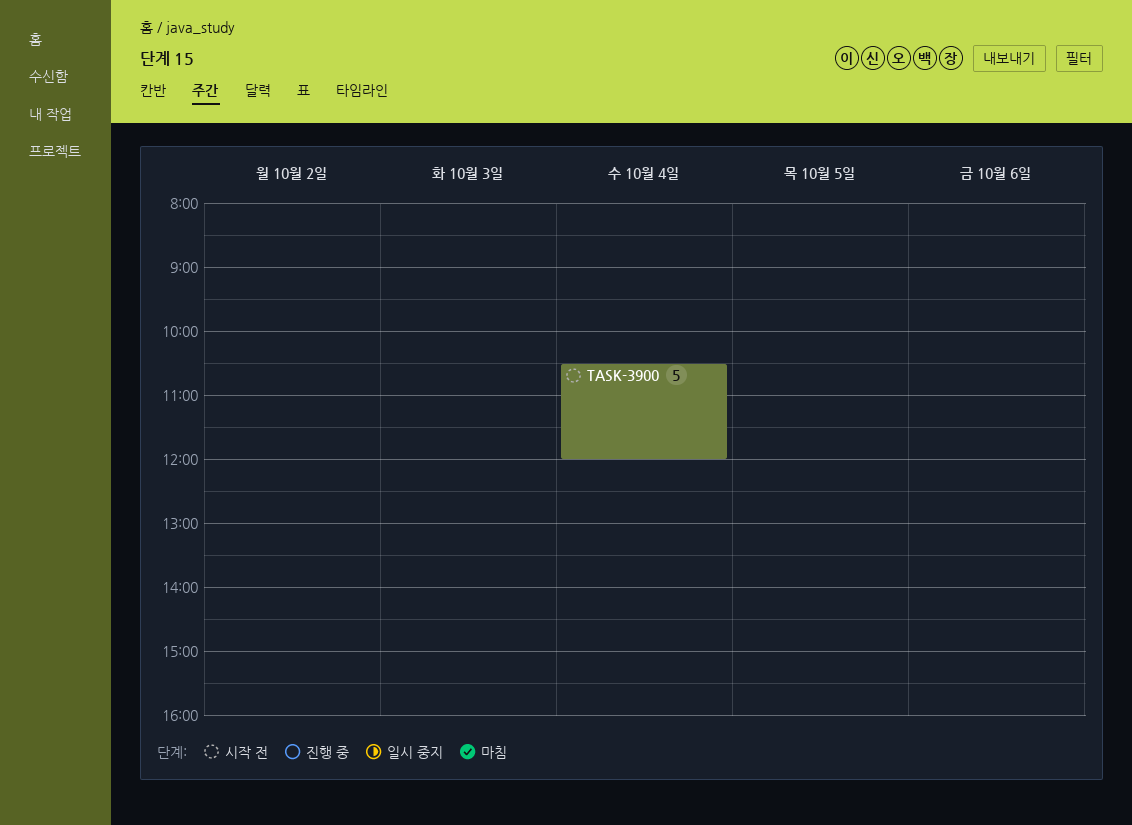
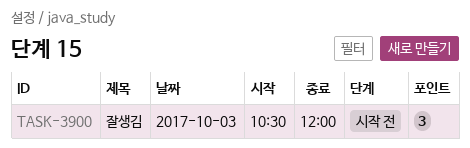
TASK-3900, estimate: 5 -> 3
TASK-3900, day: Oct 4 -> Oct 3

